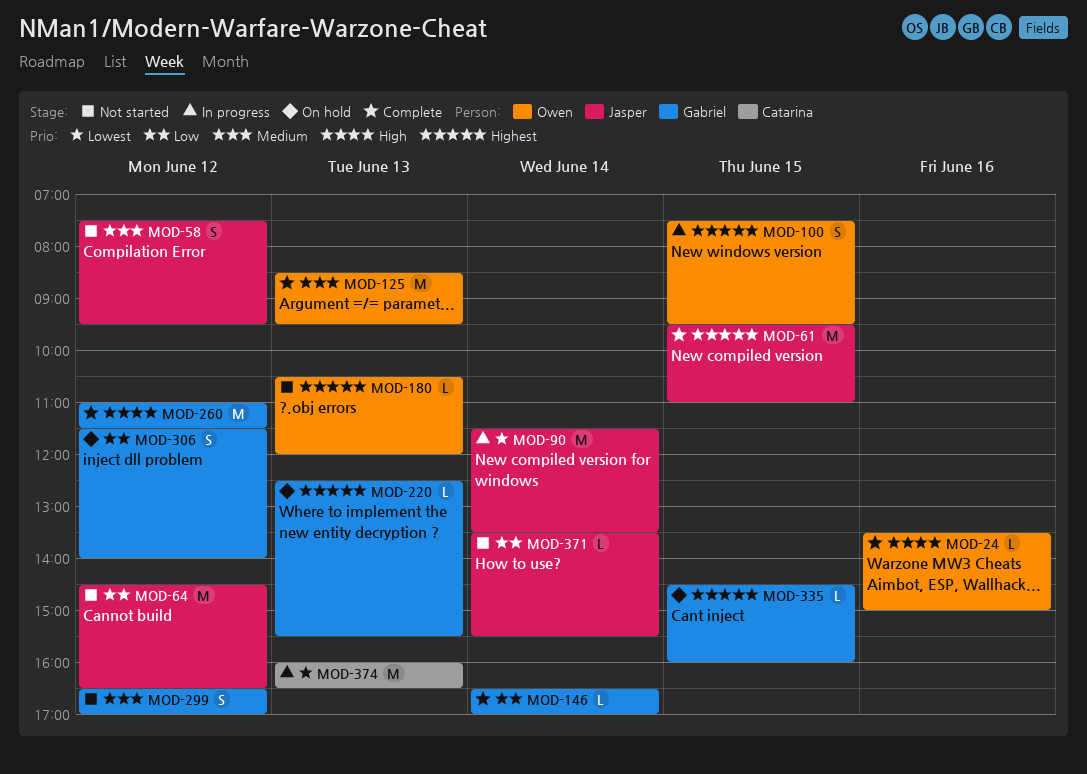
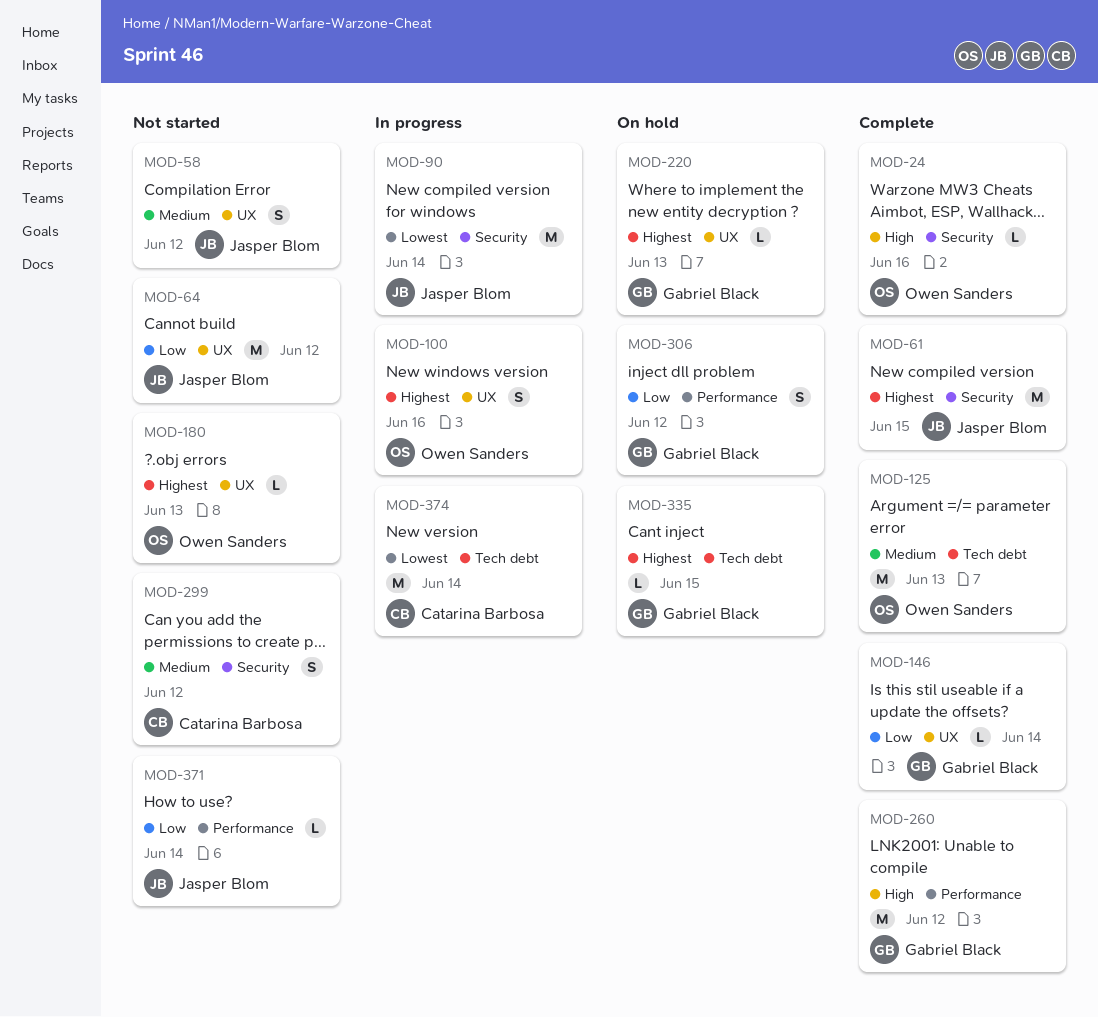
MOD-100, day: Jun 15 -> Jun 16
MOD-299, owner: Gabriel Black -> Catarina Barbosa
MOD-374, day: Jun 13 -> Jun 14

